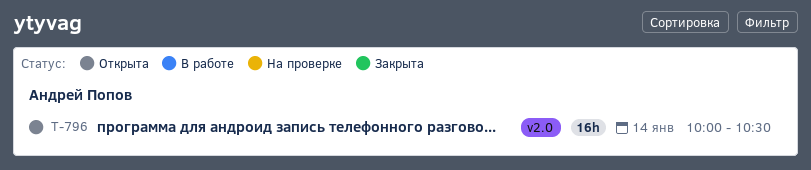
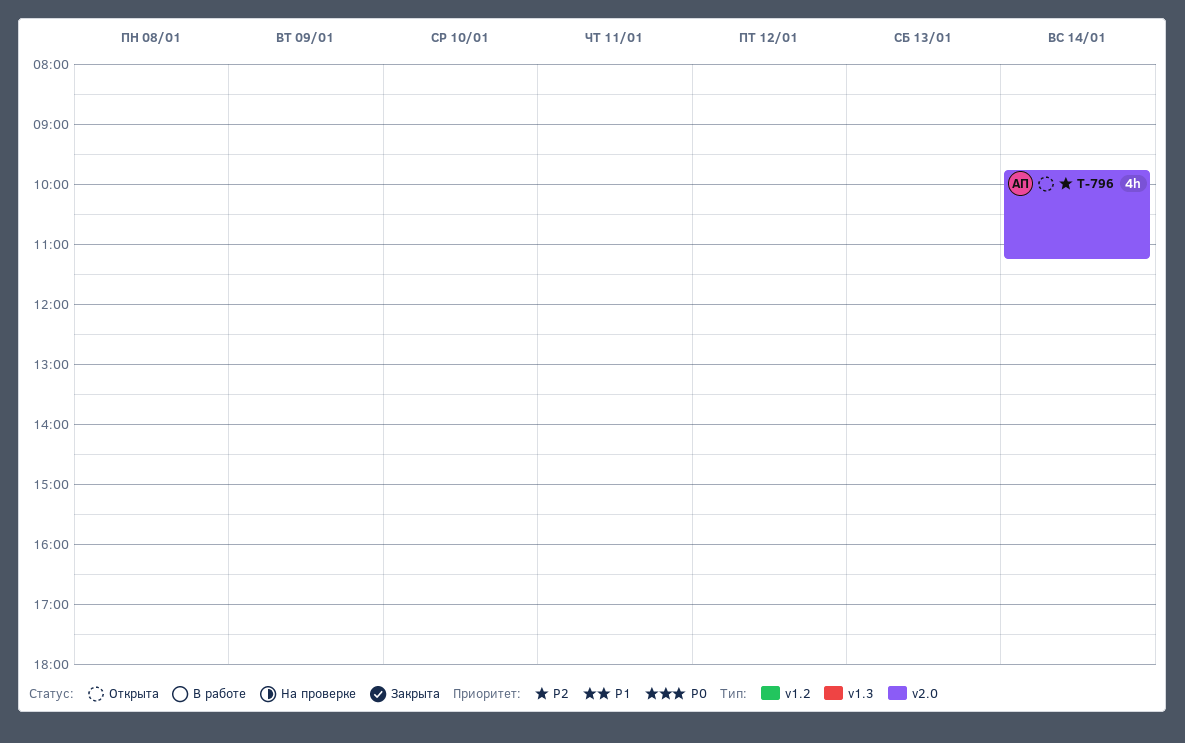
T-796, estimate: 16h -> 4h
T-796, begins: 10:00 -> 09:45
T-796, ends: 10:30 -> 11:15

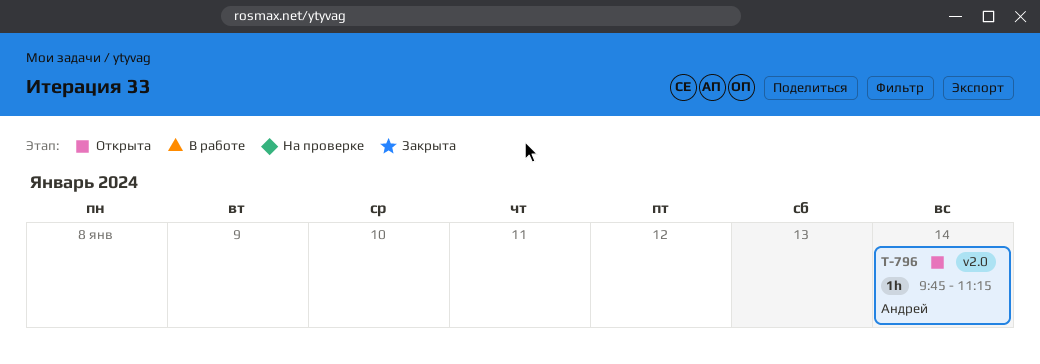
T-796, estimate: 4h -> 1h

